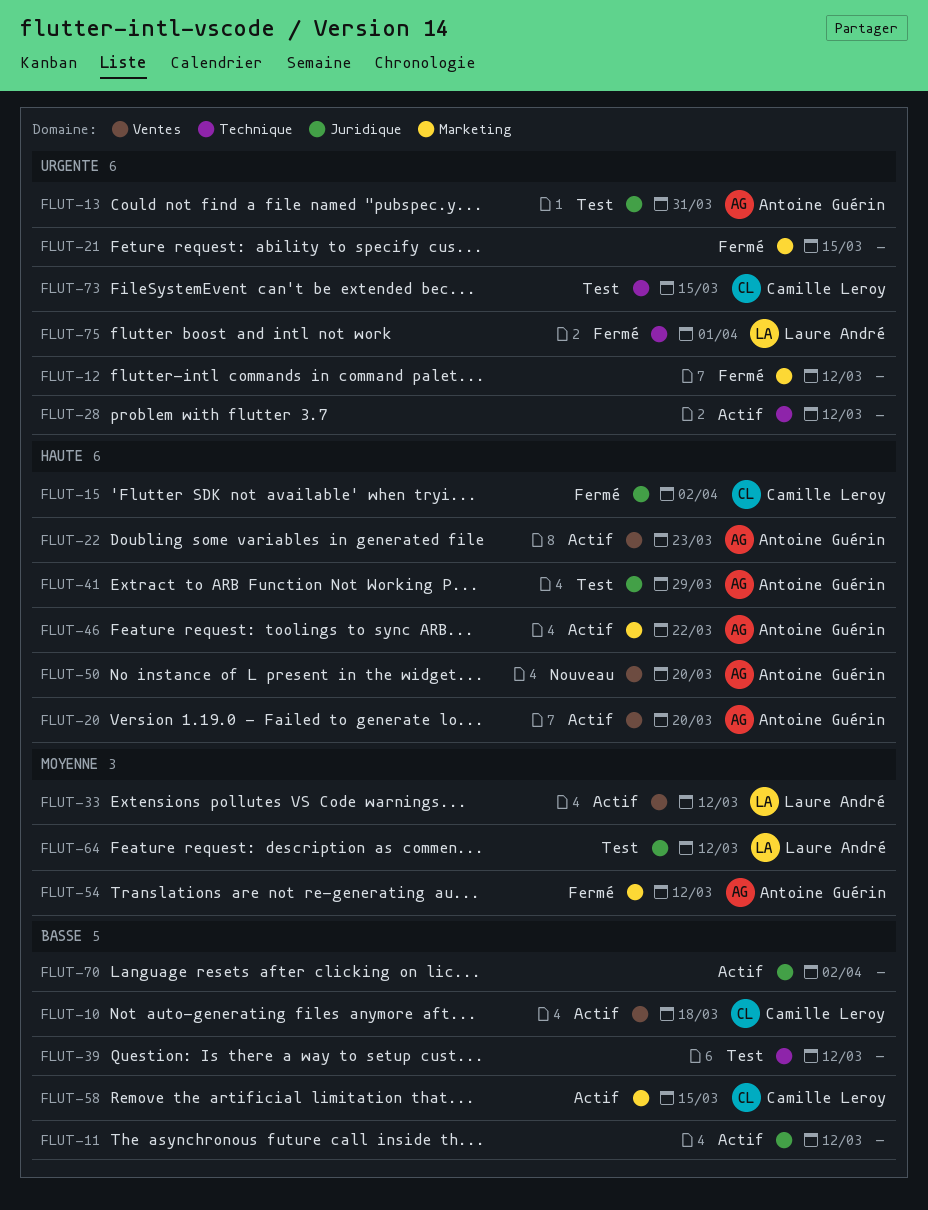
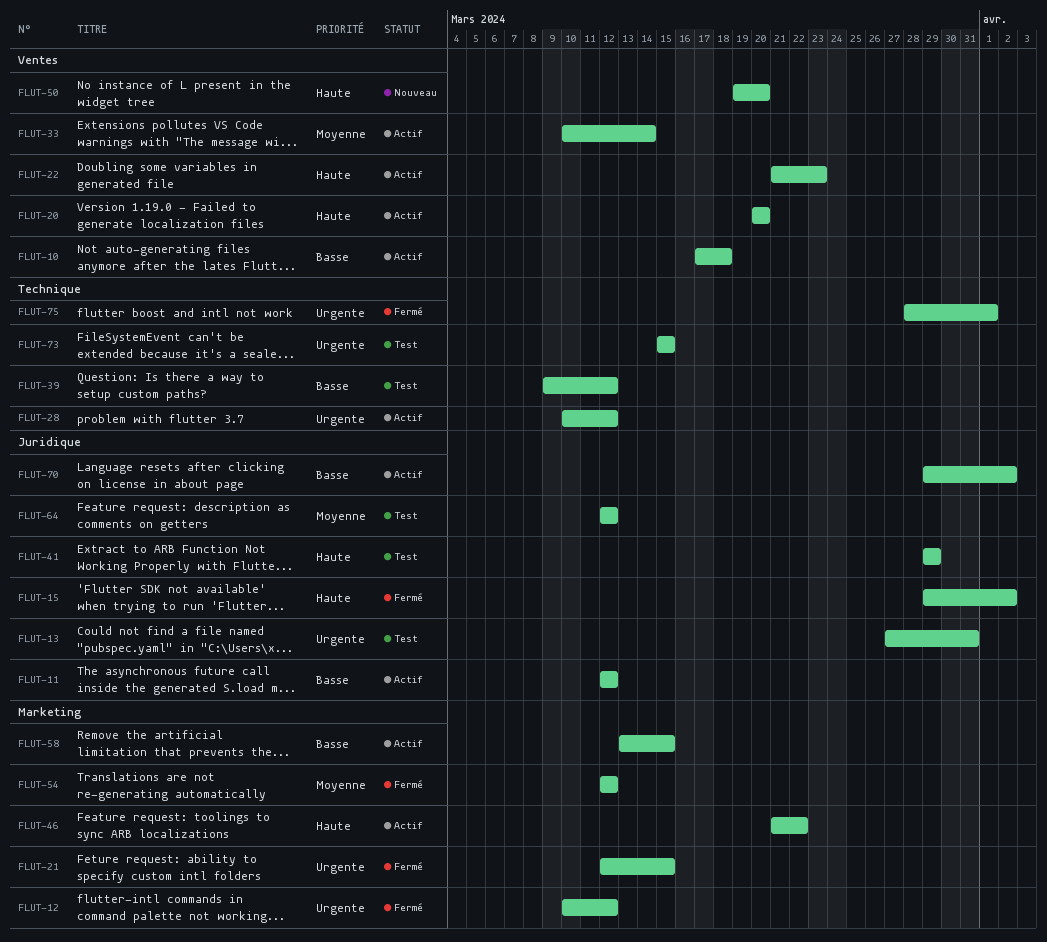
FLUT-33, due: Mar 12 -> Mar 14

